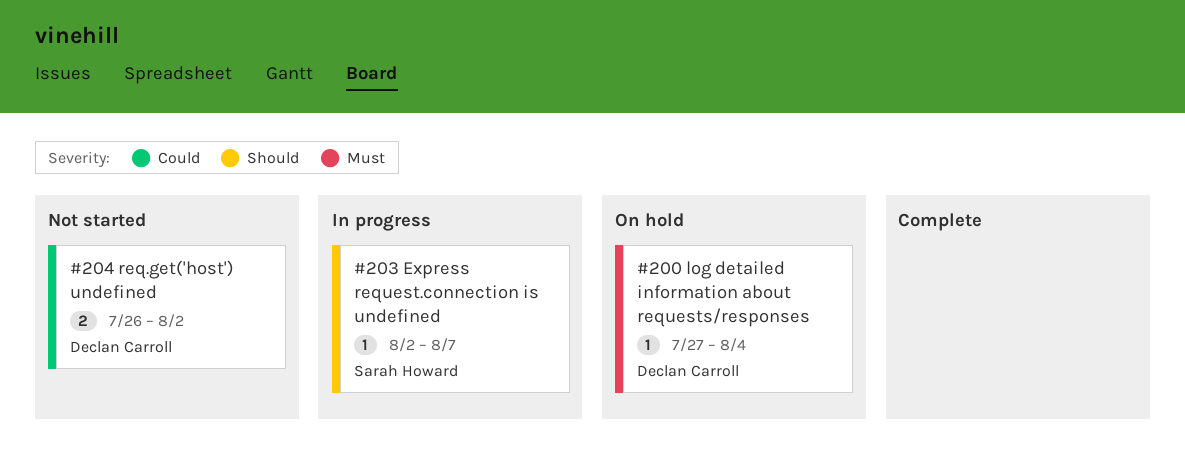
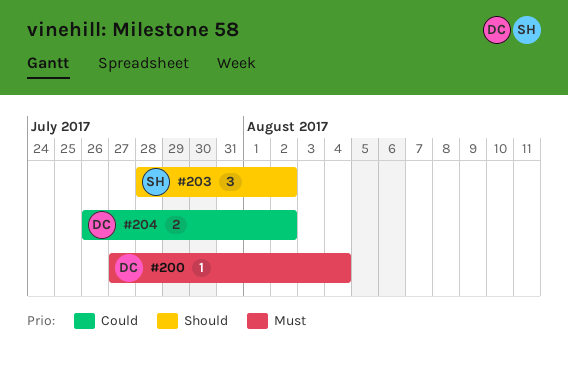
#203, estimate: 1 -> 3
#203, start: Aug 2 -> Jul 28
#203, due: Aug 7 -> Aug 2

